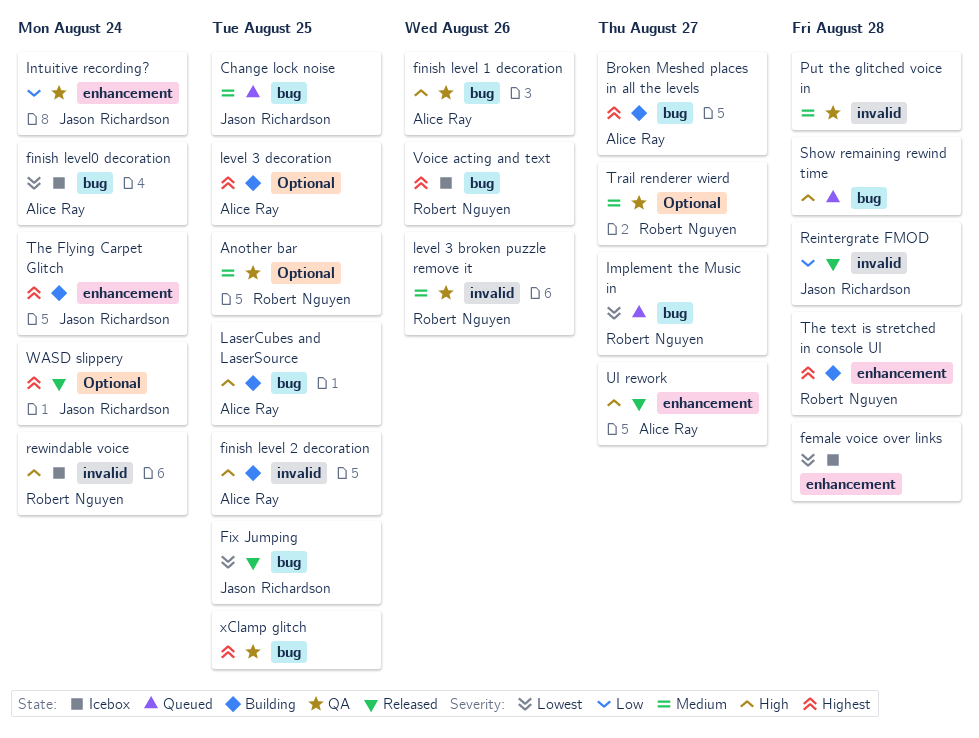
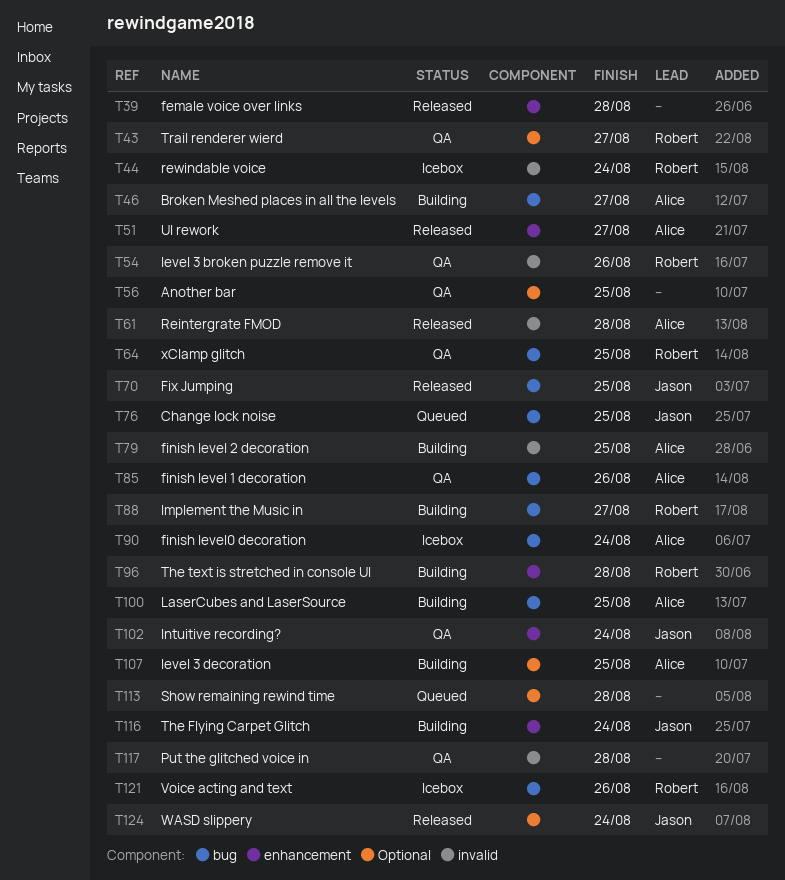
Another bar, owner: Robert Nguyen -> none
female voice over links, status: Icebox -> Released
Implement the Music in, status: Queued -> Building
Reintergrate FMOD, owner: Jason Richardson -> Alice Ray
Show remaining rewind time, label: bug -> Optional
xClamp glitch, owner: none -> Robert Nguyen

